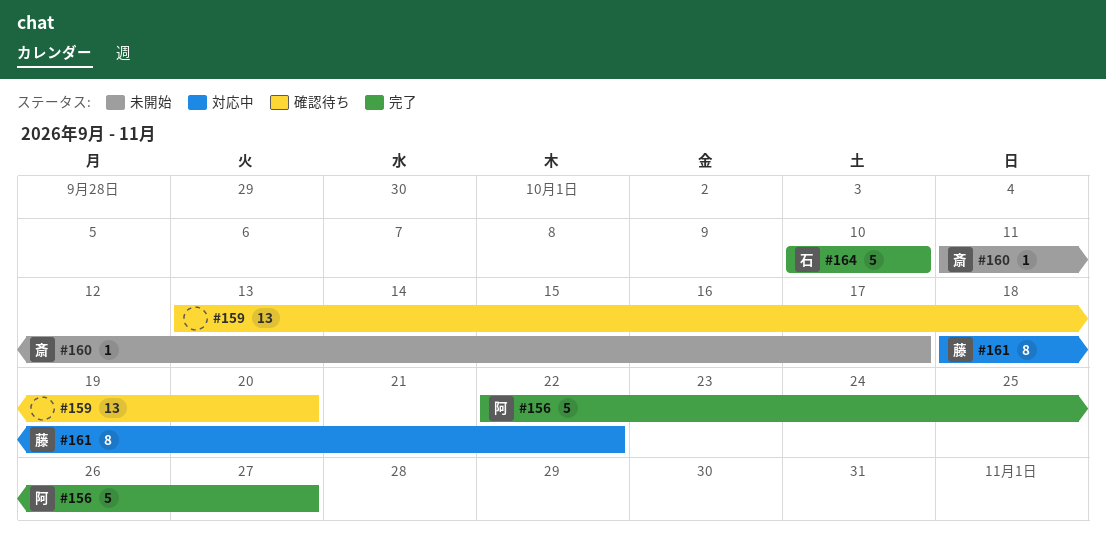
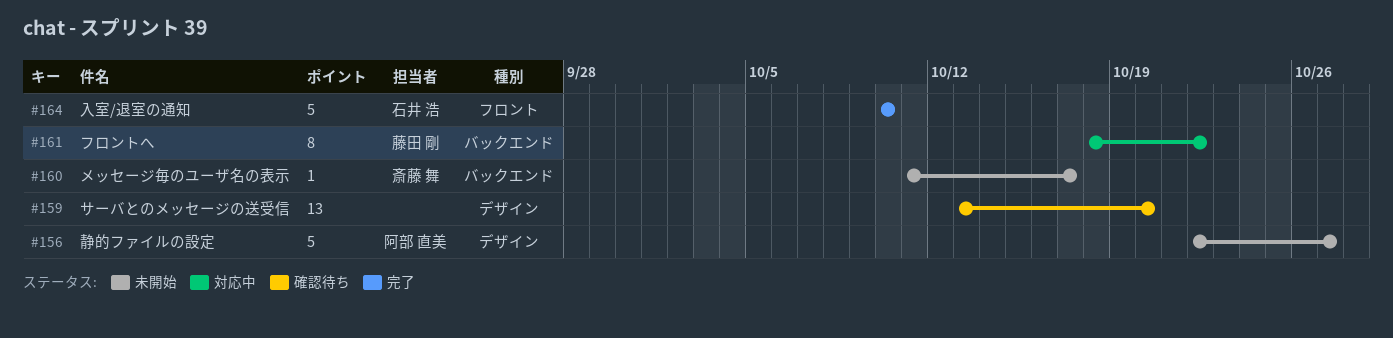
#156, status: 完了 -> 未開始

